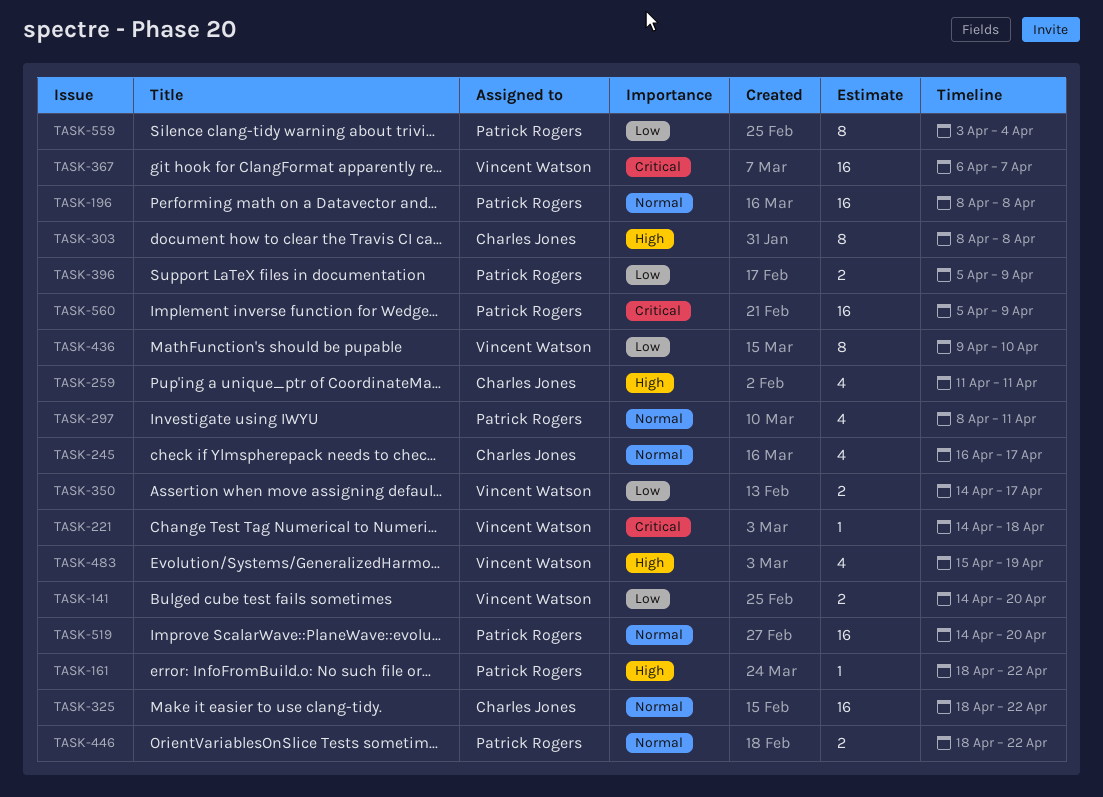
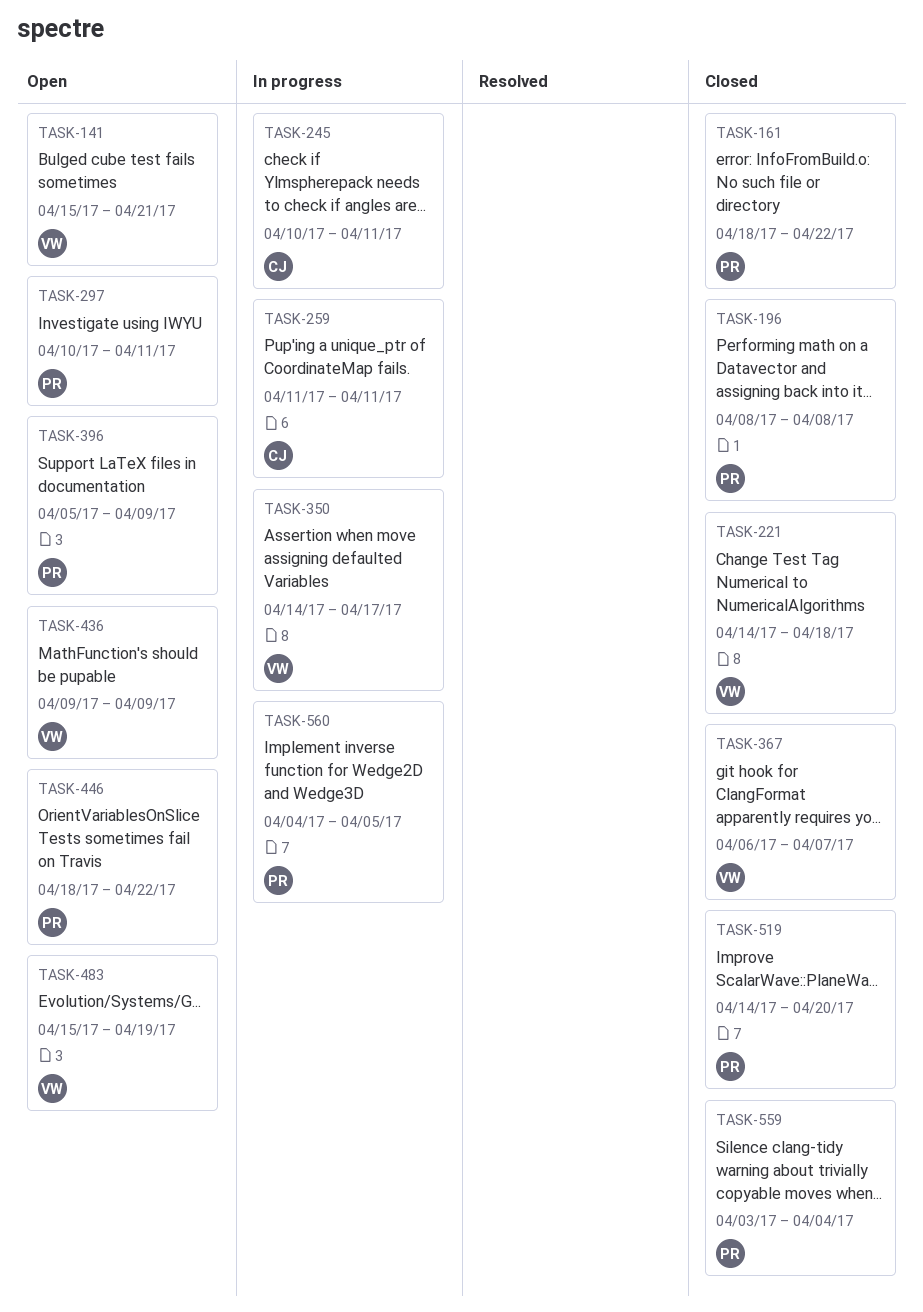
TASK-141, start: Apr 14 -> Apr 15
TASK-141, due: Apr 20 -> Apr 21
TASK-245, start: Apr 16 -> Apr 10
TASK-245, due: Apr 17 -> Apr 11
TASK-297, start: Apr 8 -> Apr 10
TASK-303: present -> none
TASK-325: present -> none
TASK-436, due: Apr 10 -> Apr 9
TASK-560, start: Apr 5 -> Apr 4
TASK-560, due: Apr 9 -> Apr 5

